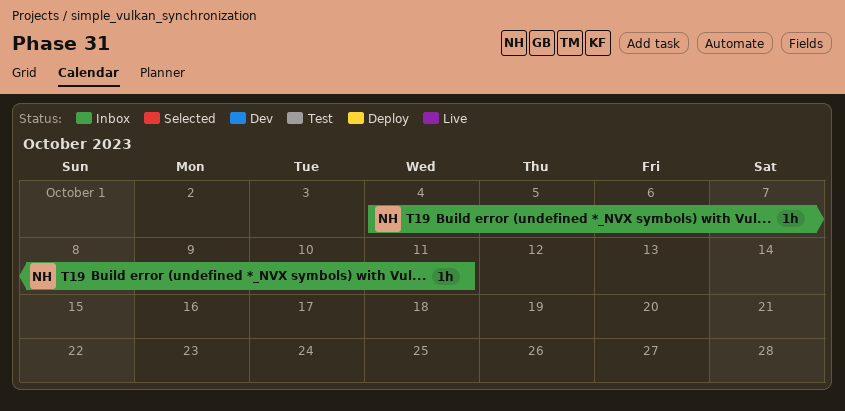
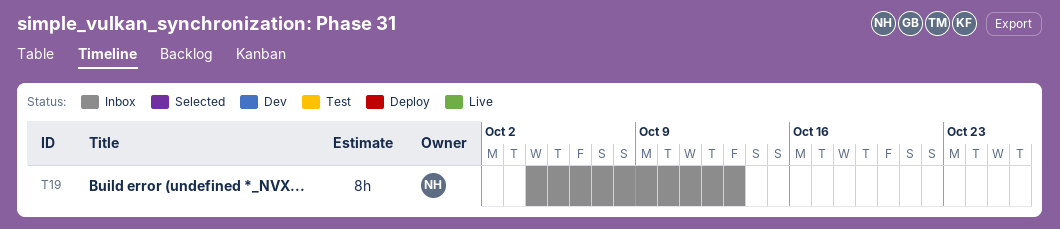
T19, estimate: 1h -> 8h
T19, due: Oct 11 -> Oct 13

